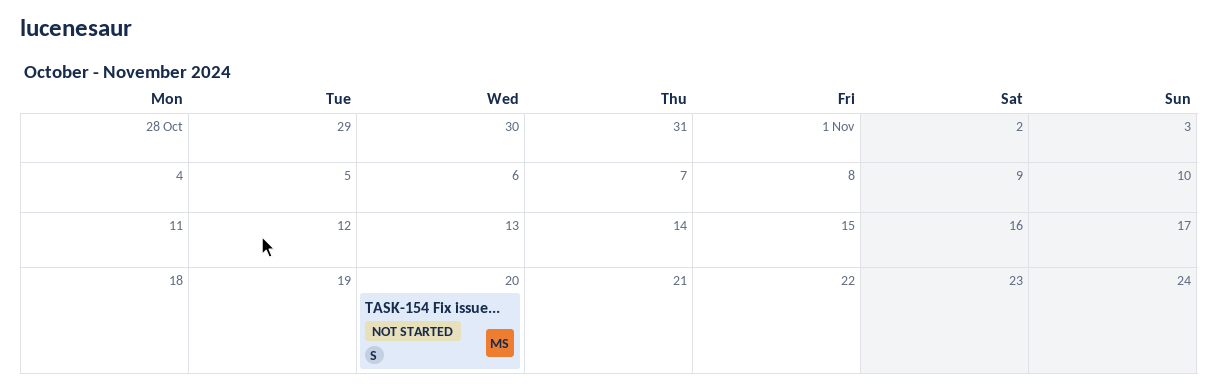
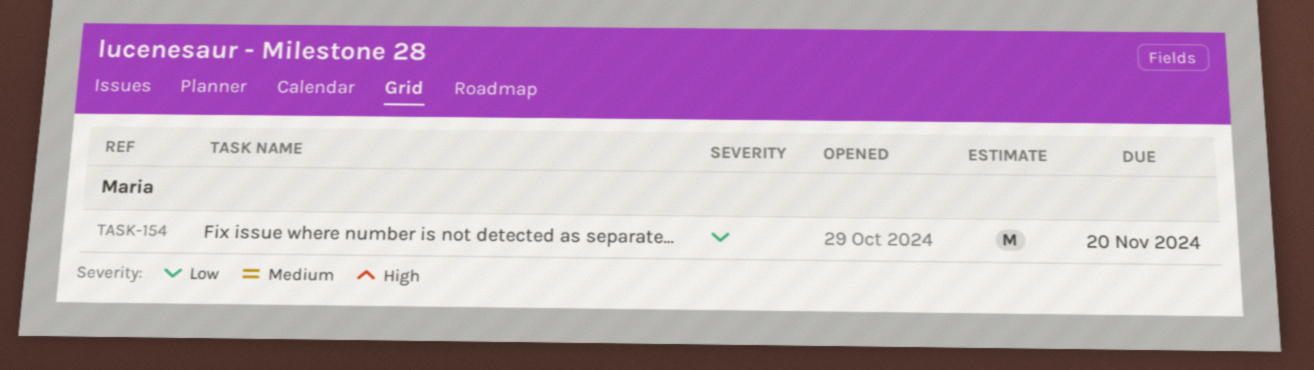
TASK-154, estimate: S -> M

